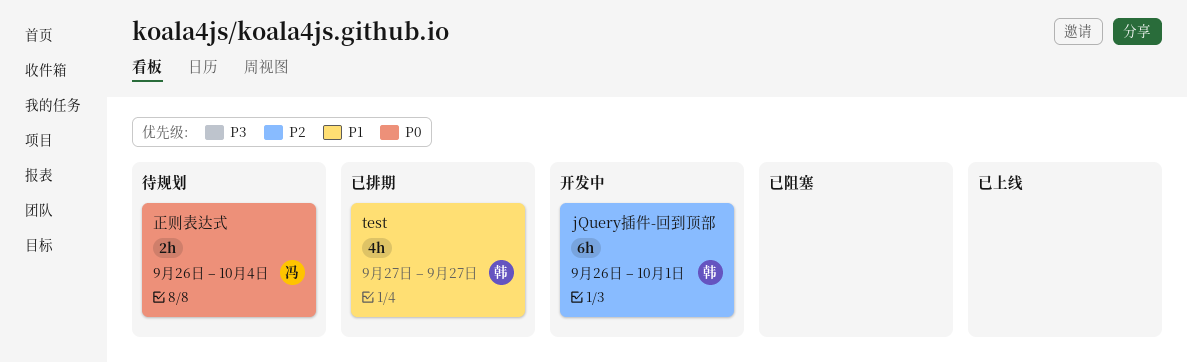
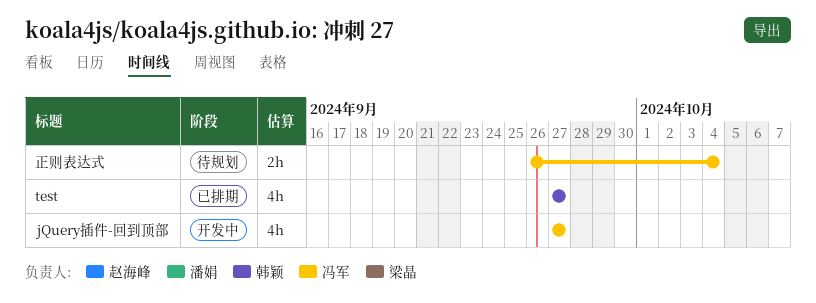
jQuery插件-回到顶部, owner: 韩颖 -> 冯军
jQuery插件-回到顶部, estimate: 6h -> 4h
jQuery插件-回到顶部, start: Sep 26 -> Sep 27
jQuery插件-回到顶部, due: Oct 1 -> Sep 27

